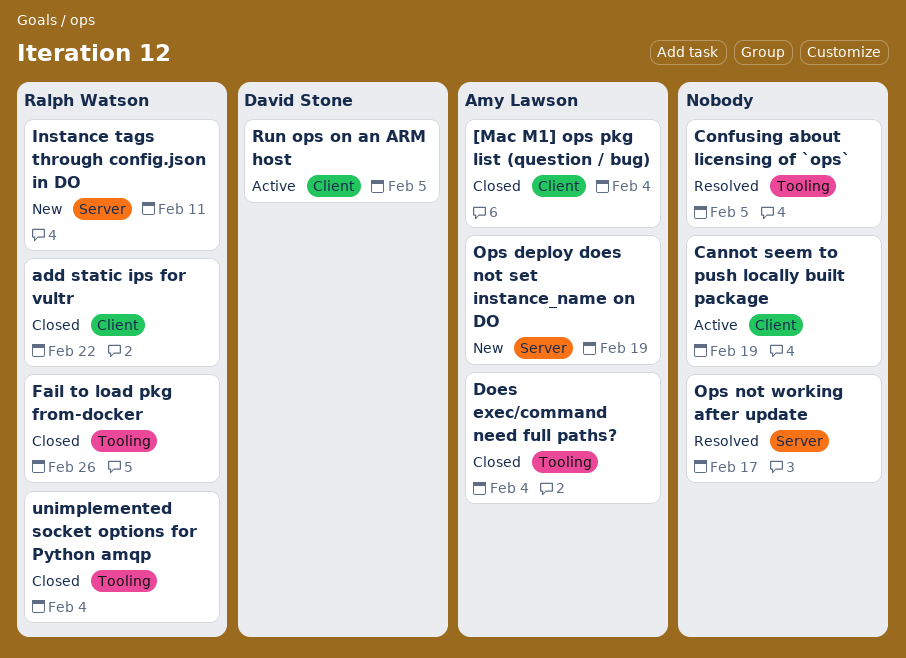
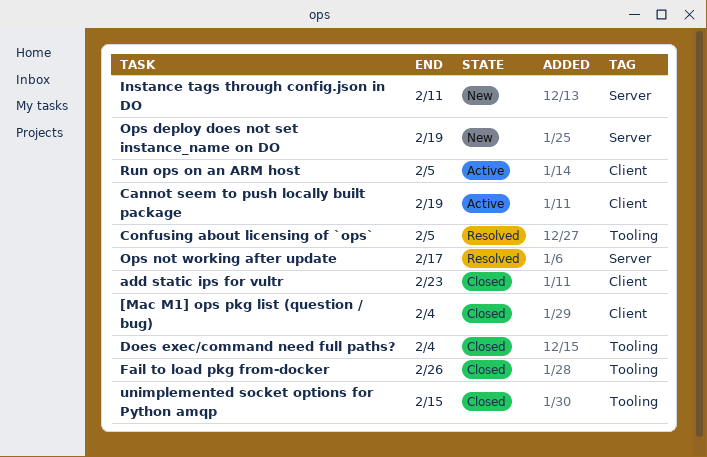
add static ips for vultr, due: Feb 22 -> Feb 23
unimplemented socket options for Python amqp, due: Feb 4 -> Feb 15

